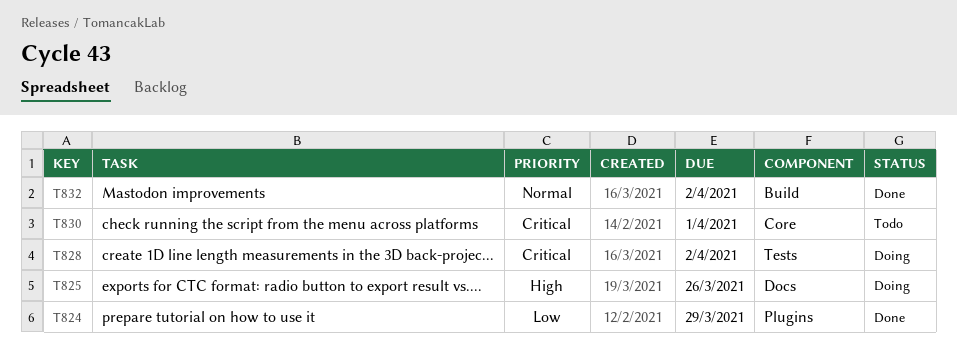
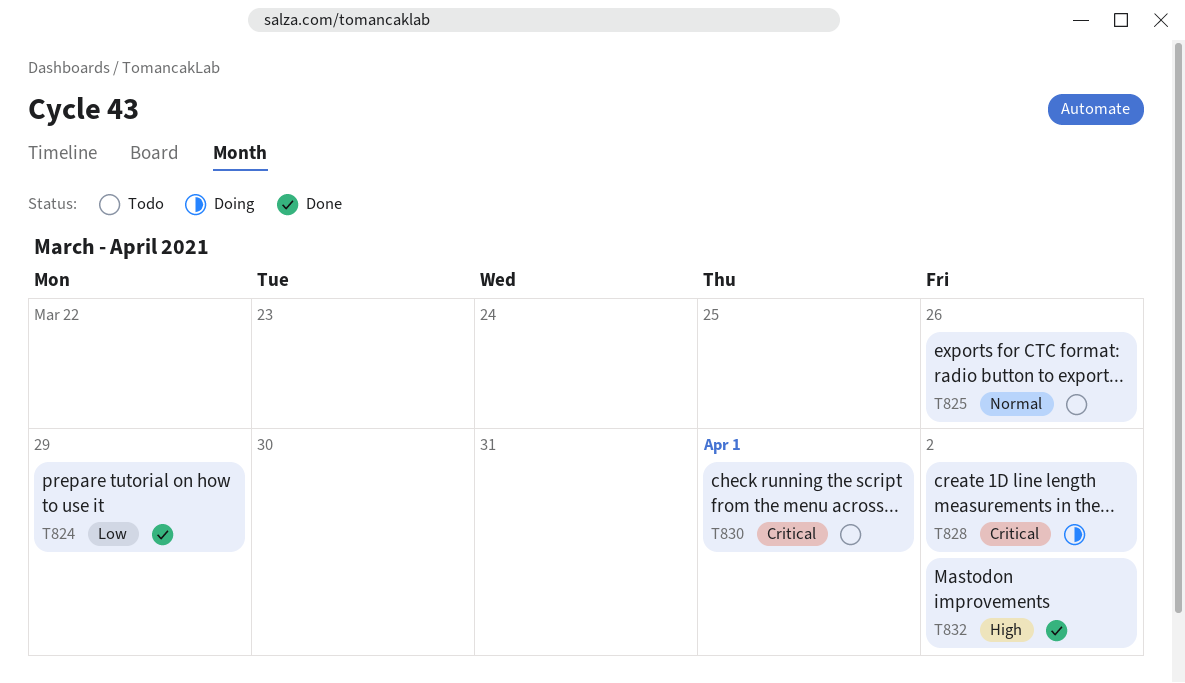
T825, status: Doing -> Todo
T825, priority: High -> Normal
T832, priority: Normal -> High

